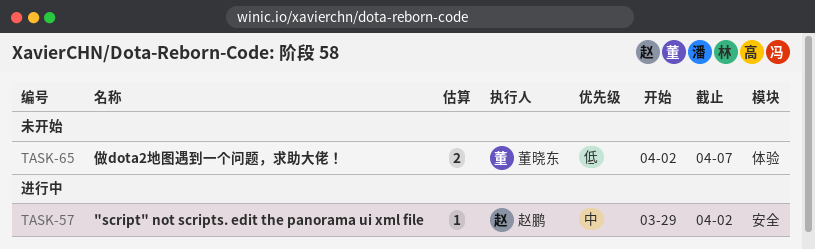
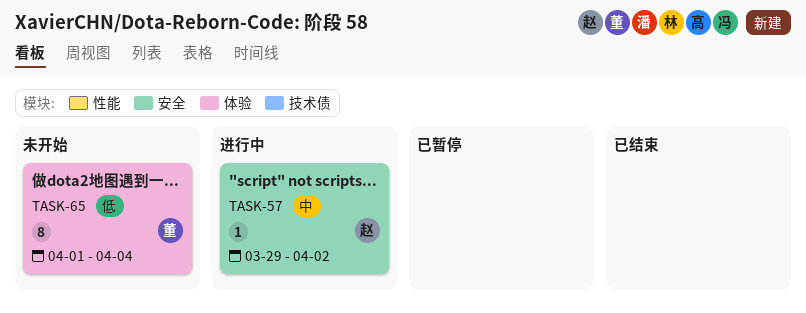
TASK-65, estimate: 2 -> 8
TASK-65, start: Apr 2 -> Apr 1
TASK-65, due: Apr 7 -> Apr 4

